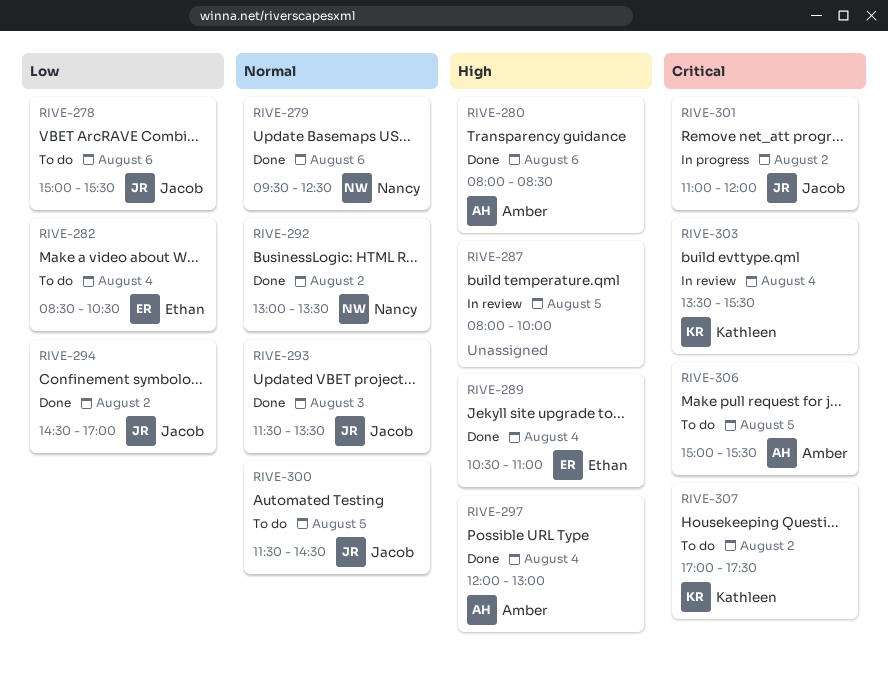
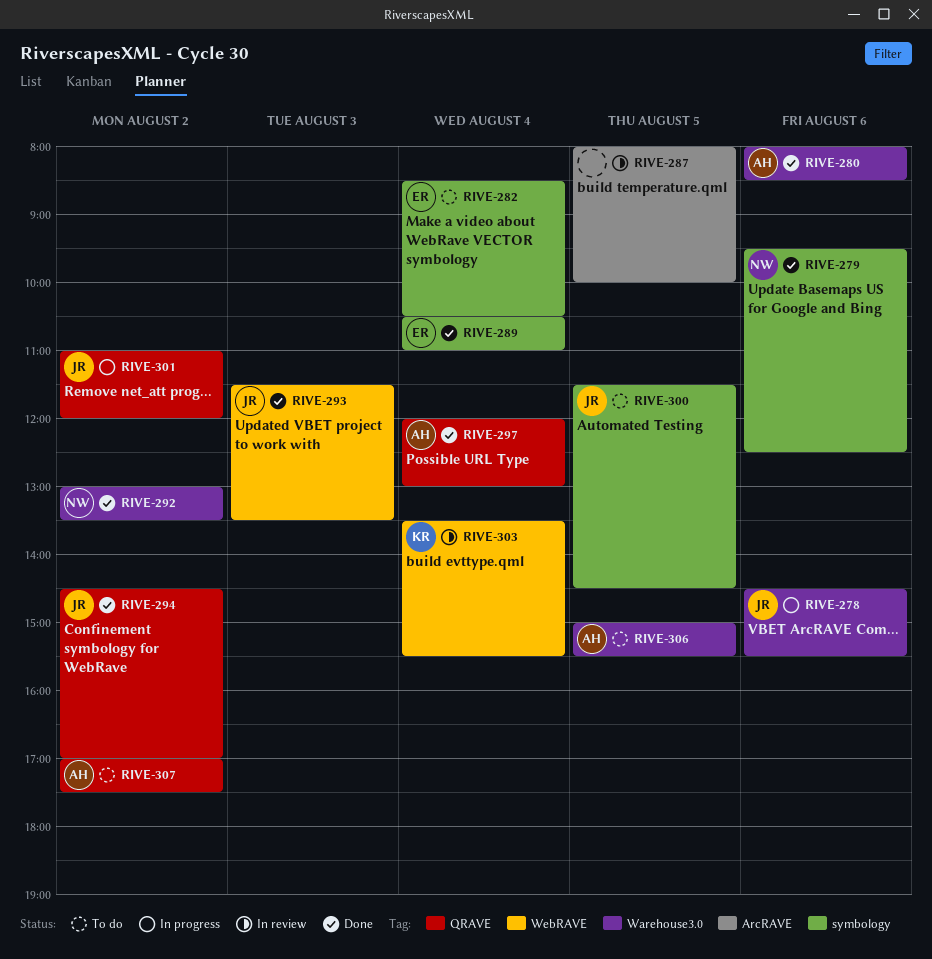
RIVE-278, status: To do -> In progress
RIVE-278, begins: 15:00 -> 14:30
RIVE-307, owner: Kathleen -> Amber

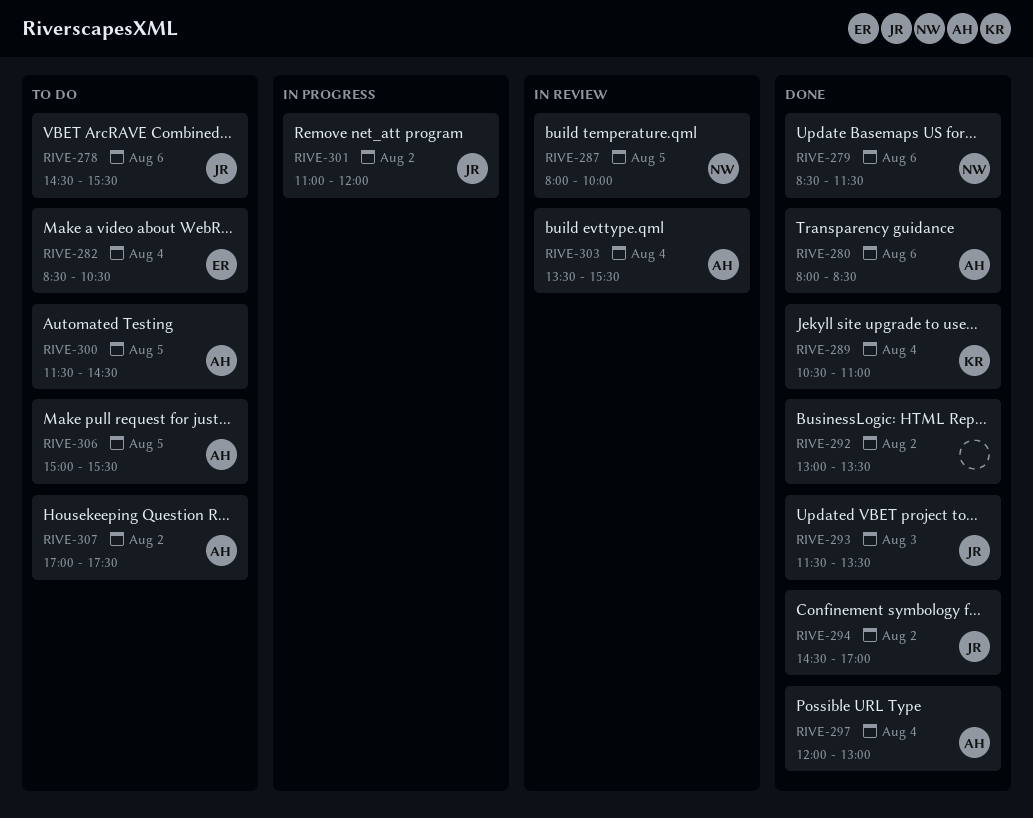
RIVE-278, status: In progress -> To do
RIVE-279, begins: 09:30 -> 08:30
RIVE-279, ends: 12:30 -> 11:30
RIVE-287, owner: none -> NW
RIVE-289, owner: ER -> KR
RIVE-292, owner: NW -> none
RIVE-300, owner: JR -> AH
RIVE-303, owner: KR -> AH

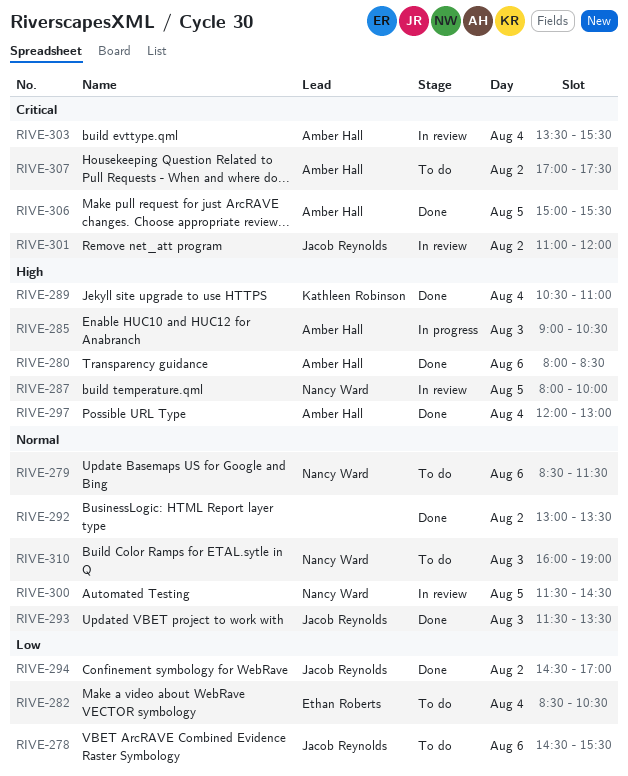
RIVE-279, status: Done -> To do
RIVE-285: none -> present
RIVE-300, status: To do -> In review
RIVE-300, owner: Amber Hall -> Nancy Ward
RIVE-301, status: In progress -> In review
RIVE-306, status: To do -> Done
RIVE-310: none -> present

